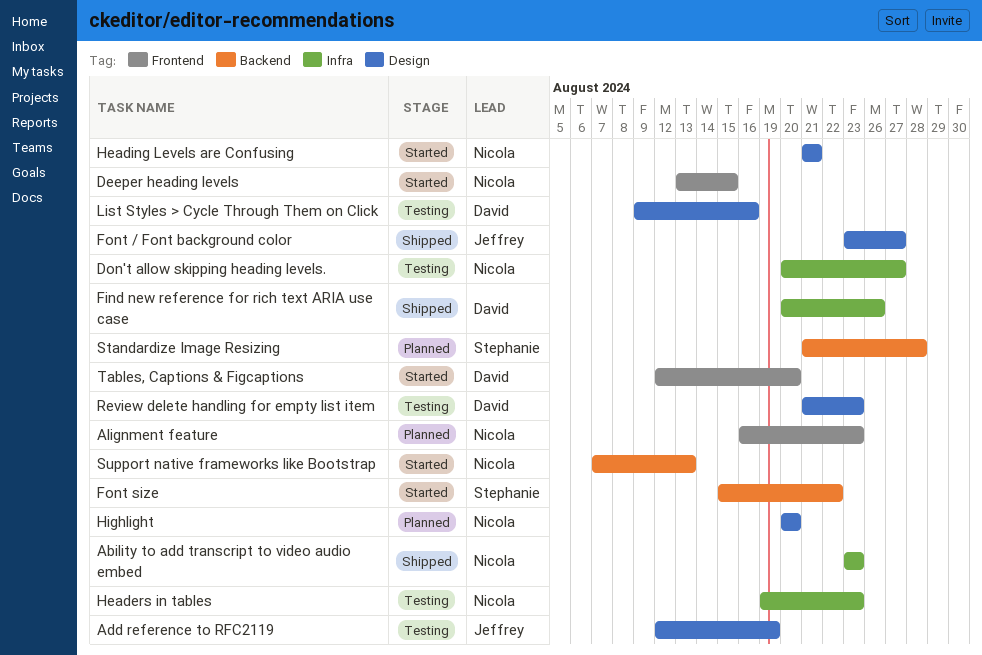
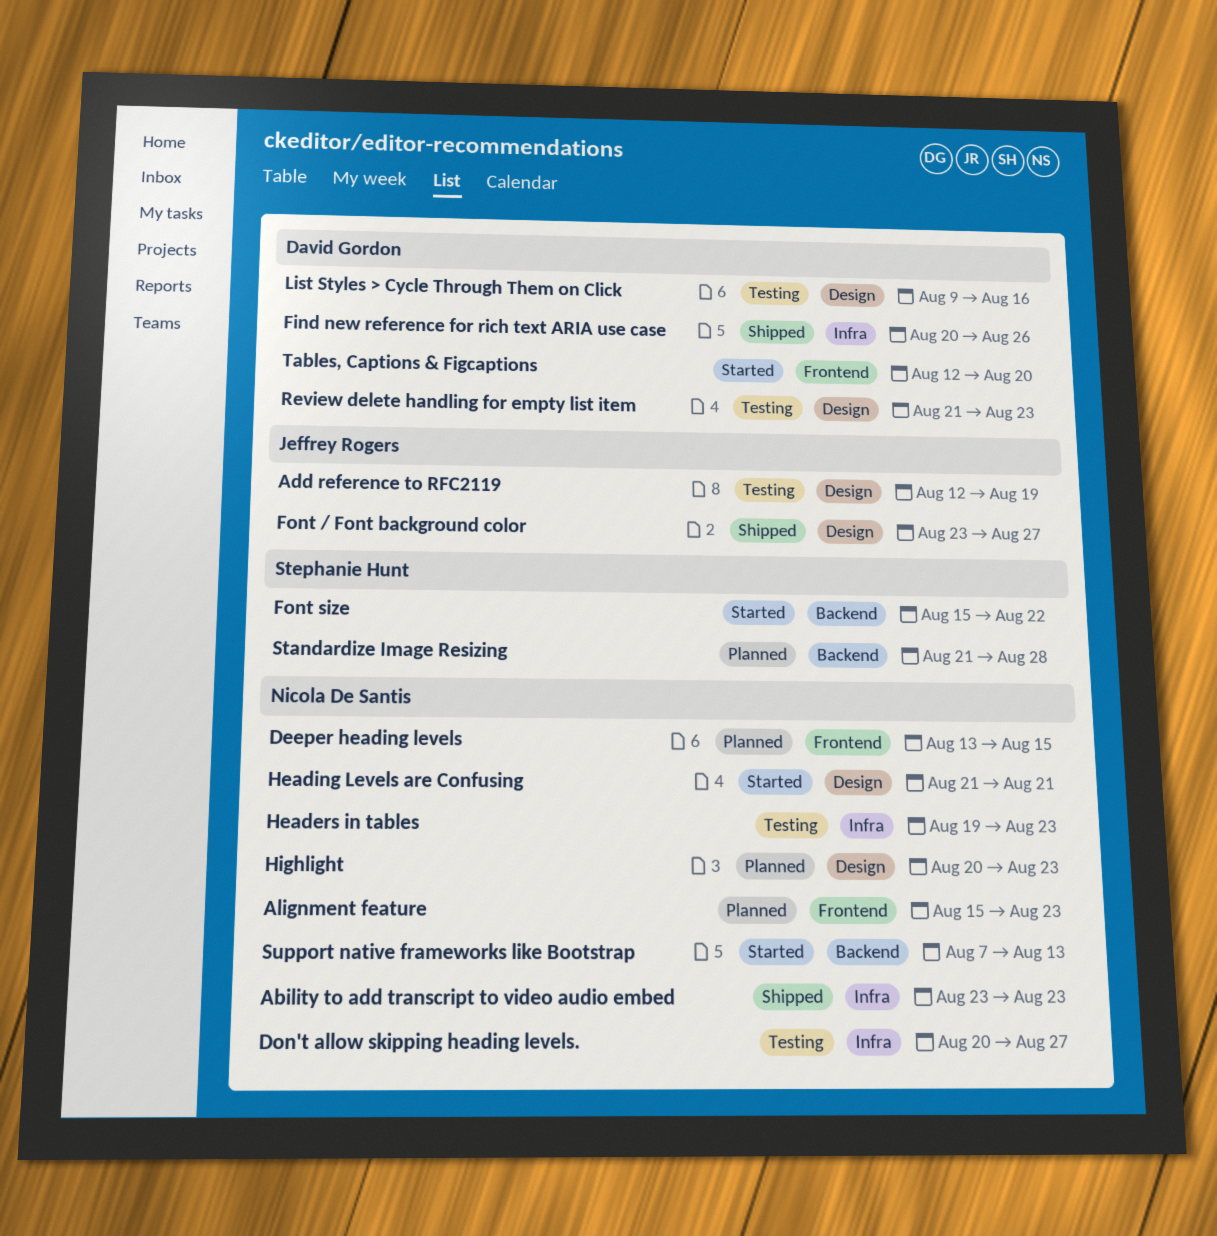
Alignment feature, start: Aug 16 -> Aug 15
Deeper heading levels, status: Started -> Planned
Highlight, due: Aug 20 -> Aug 23

